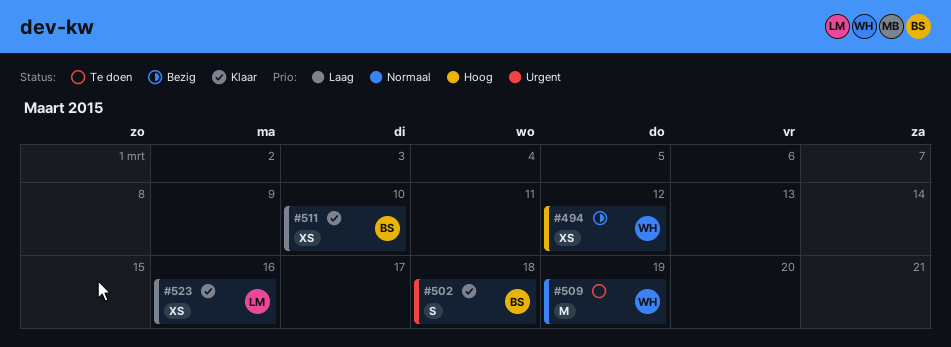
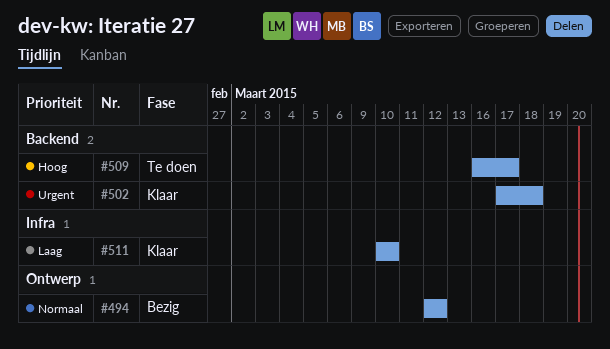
#494, priority: Hoog -> Normaal
#509, priority: Normaal -> Hoog
#509, due: Mar 19 -> Mar 17
#523: present -> none

